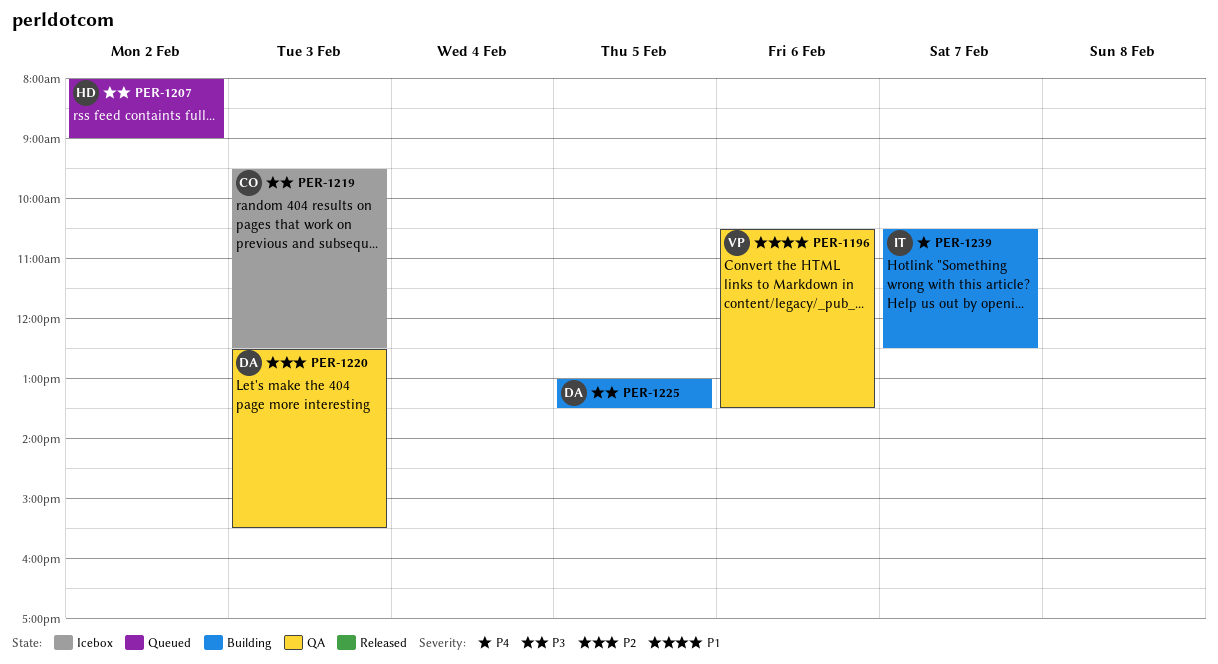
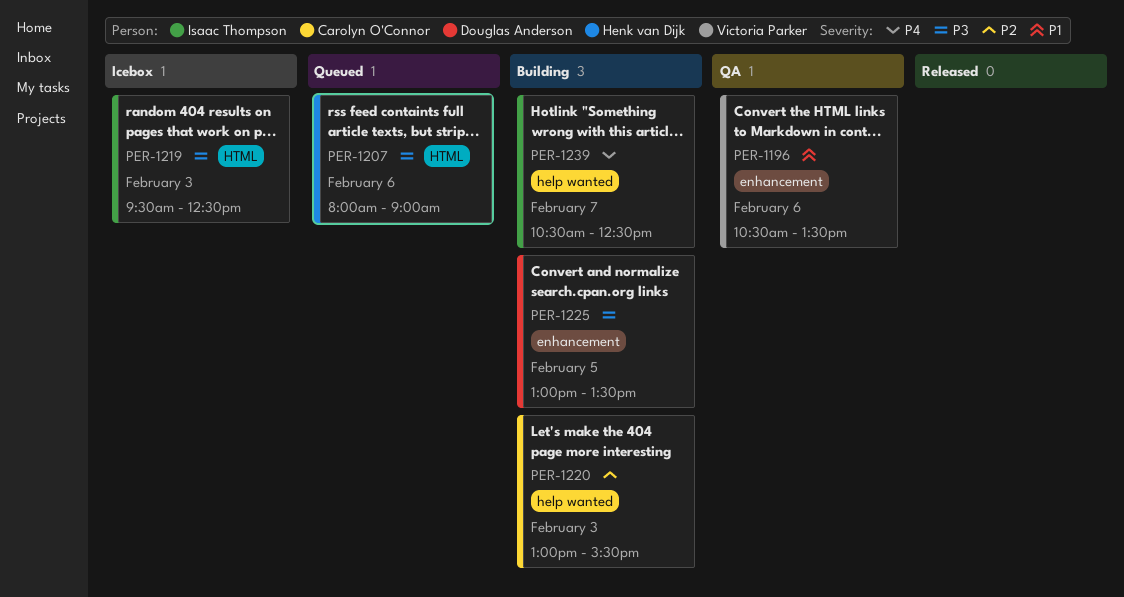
PER-1207, day: Feb 2 -> Feb 6
PER-1219, owner: Carolyn O'Connor -> Isaac Thompson
PER-1220, status: QA -> Building
PER-1220, owner: Douglas Anderson -> Carolyn O'Connor
PER-1220, begins: 12:30 -> 13:00

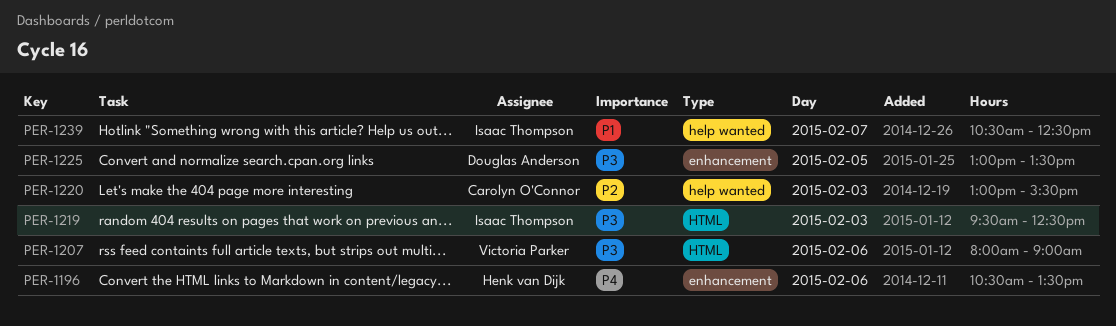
PER-1196, owner: Victoria Parker -> Henk van Dijk
PER-1196, priority: P1 -> P4
PER-1207, owner: Henk van Dijk -> Victoria Parker
PER-1239, priority: P4 -> P1

